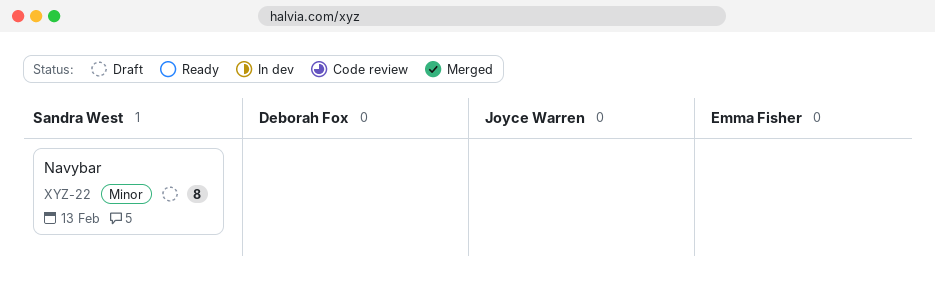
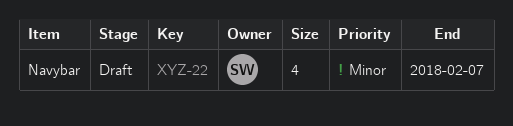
XYZ-22, estimate: 8 -> 4
XYZ-22, due: Feb 13 -> Feb 7

